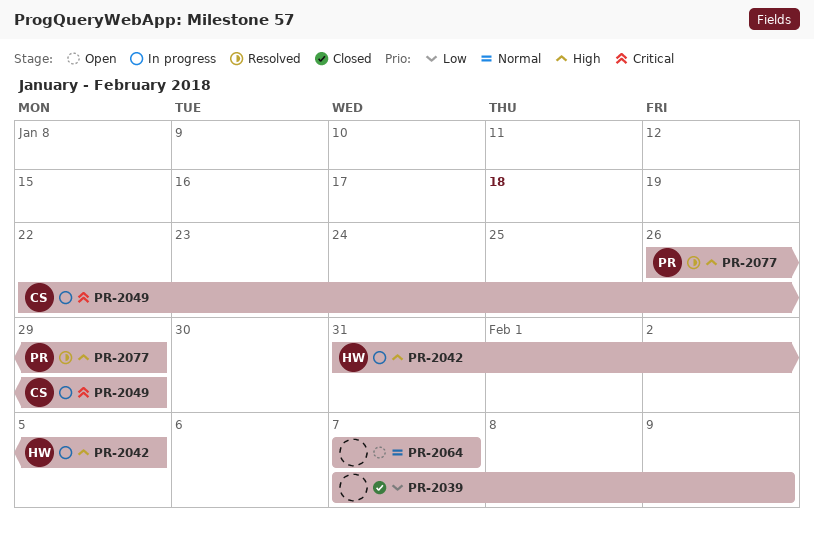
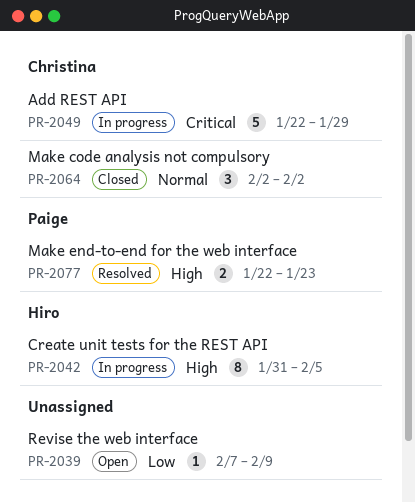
PR-2039, status: Closed -> Open
PR-2064, status: Open -> Closed
PR-2064, owner: none -> Christina
PR-2064, start: Feb 7 -> Feb 2
PR-2064, due: Feb 7 -> Feb 2
PR-2077, start: Jan 26 -> Jan 22
PR-2077, due: Jan 29 -> Jan 23

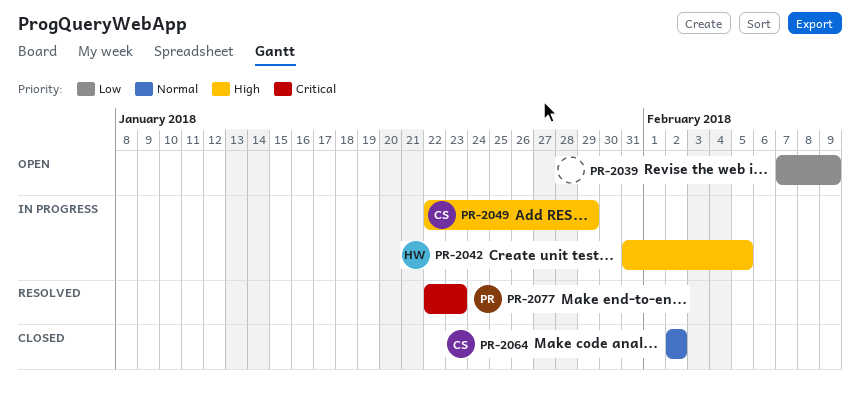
PR-2049, priority: Critical -> High
PR-2077, priority: High -> Critical

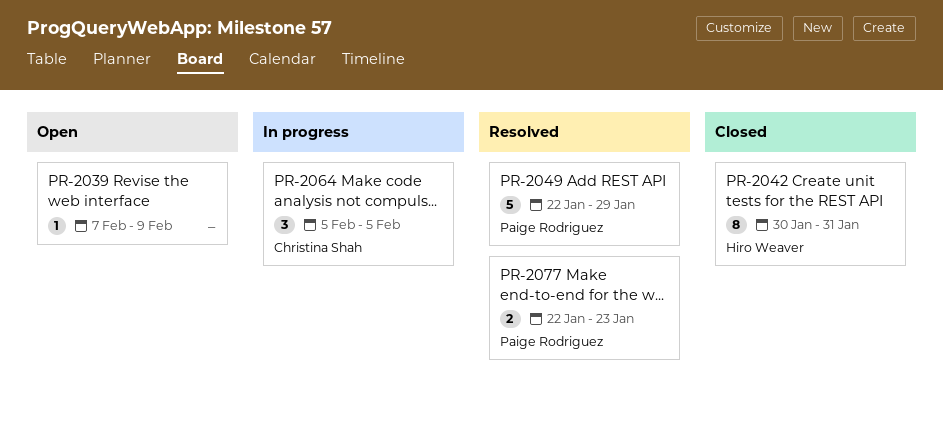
PR-2042, status: In progress -> Closed
PR-2042, start: Jan 31 -> Jan 30
PR-2042, due: Feb 5 -> Jan 31
PR-2049, status: In progress -> Resolved
PR-2049, owner: Christina Shah -> Paige Rodriguez
PR-2064, status: Closed -> In progress
PR-2064, start: Feb 2 -> Feb 5
PR-2064, due: Feb 2 -> Feb 5

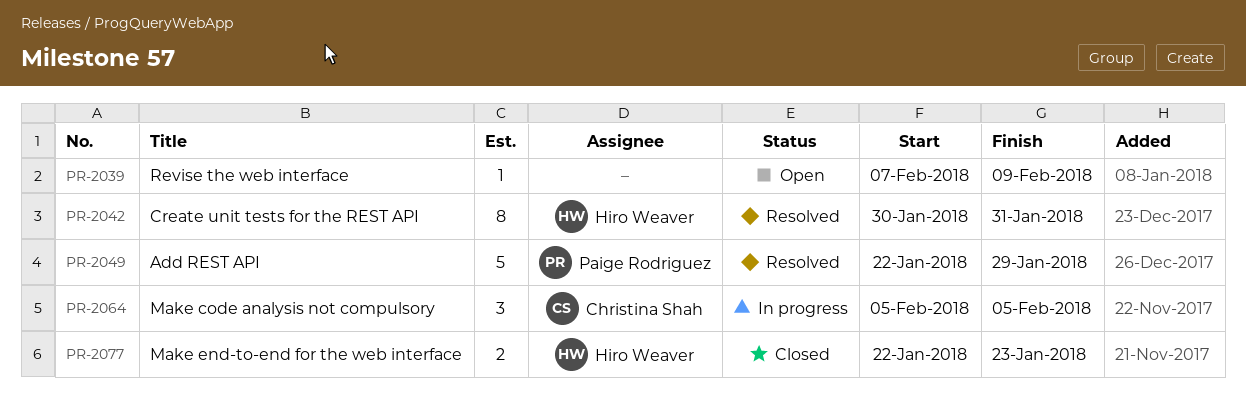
PR-2042, status: Closed -> Resolved
PR-2077, status: Resolved -> Closed
PR-2077, owner: Paige Rodriguez -> Hiro Weaver

